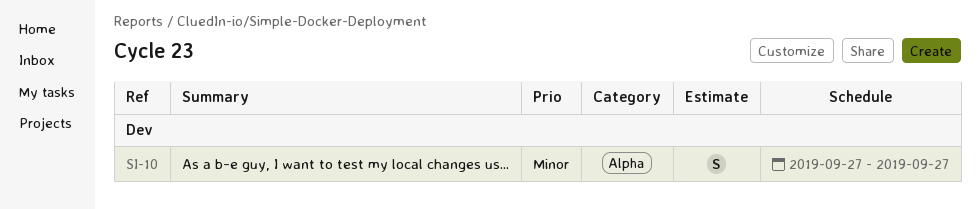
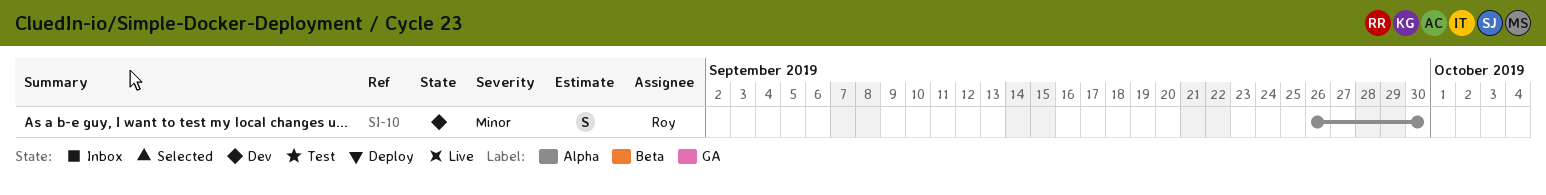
SI-10, start: Sep 27 -> Sep 26
SI-10, due: Sep 27 -> Sep 30

